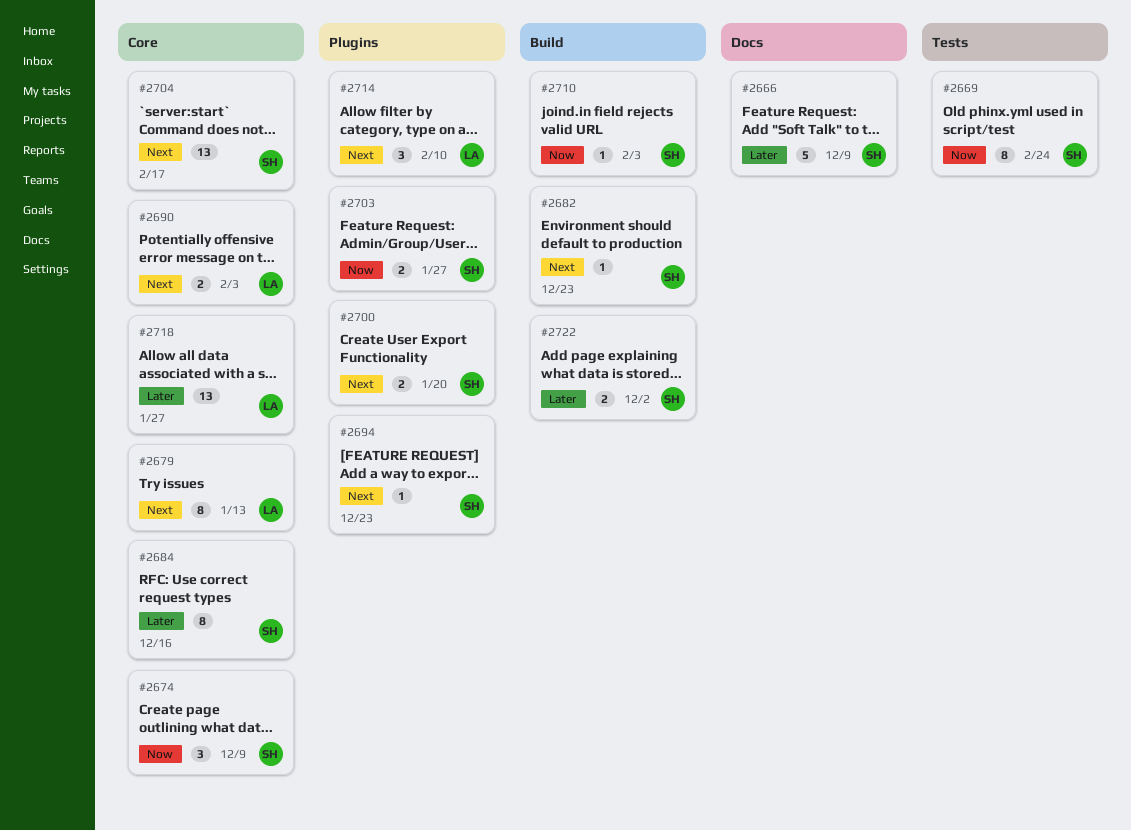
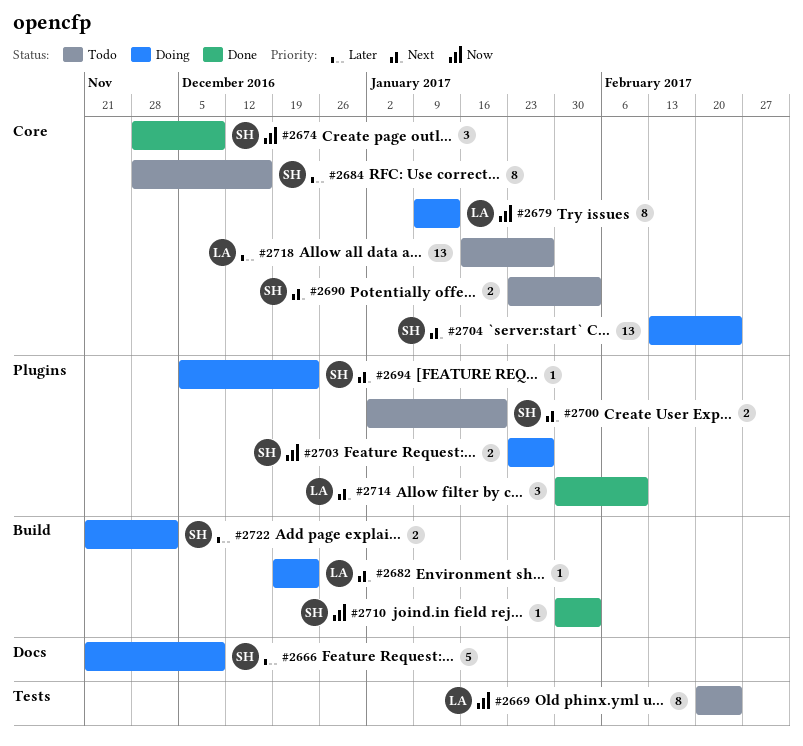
#2669, owner: SH -> LA
#2679, priority: Next -> Now
#2682, owner: SH -> LA
#2690, owner: LA -> SH
#2704, due: Feb 17 -> Feb 24

